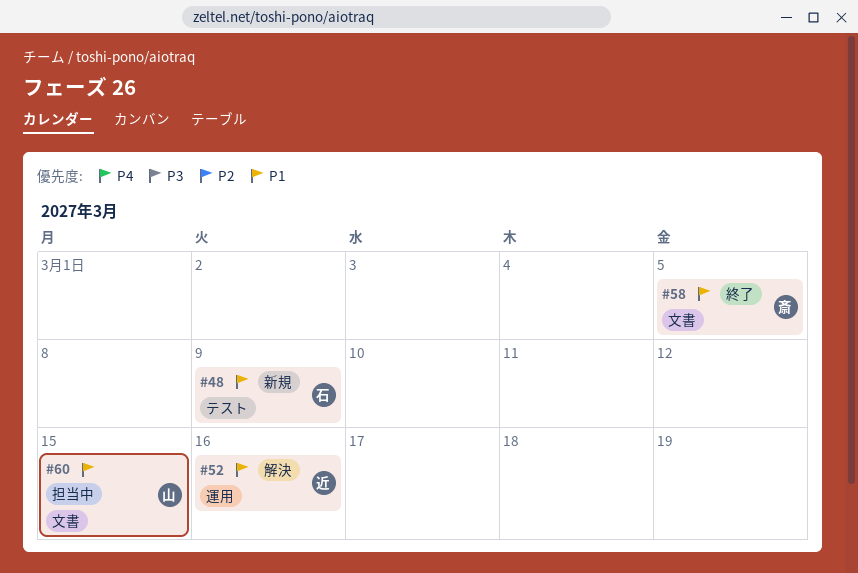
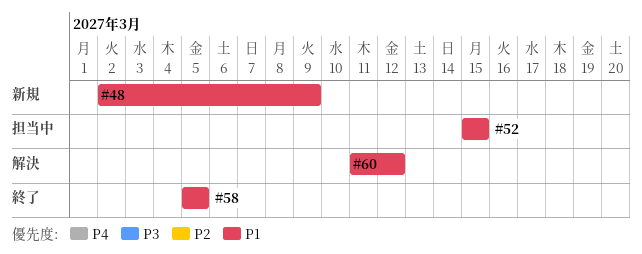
#52, status: 解決 -> 担当中
#52, due: Mar 16 -> Mar 15
#60, status: 担当中 -> 解決
#60, due: Mar 15 -> Mar 12

